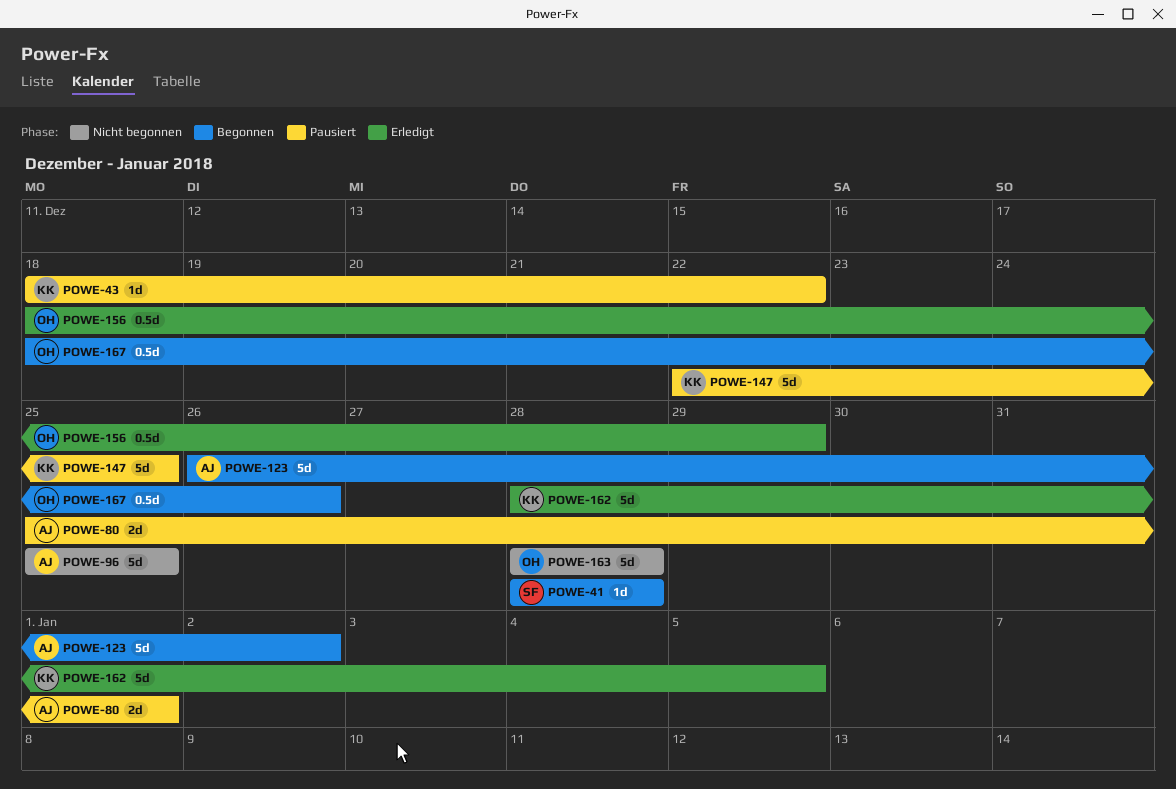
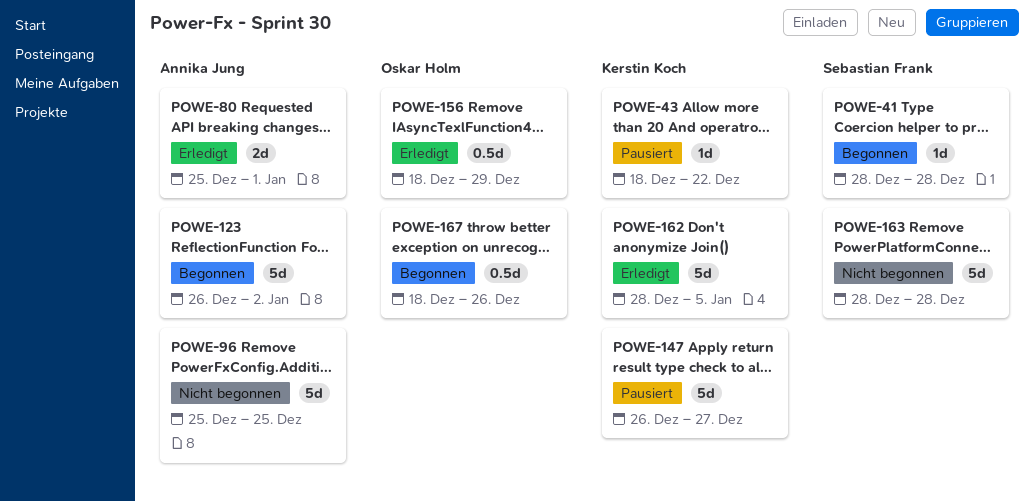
POWE-80, status: Pausiert -> Erledigt
POWE-147, start: Dec 22 -> Dec 26
POWE-147, due: Dec 25 -> Dec 27
POWE-163, owner: Oskar Holm -> Sebastian Frank

